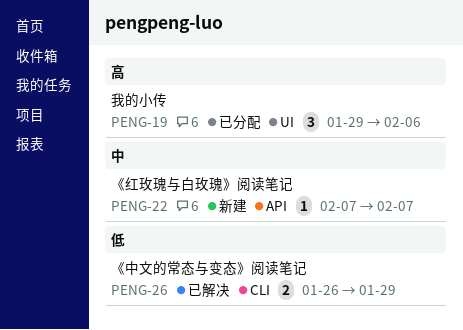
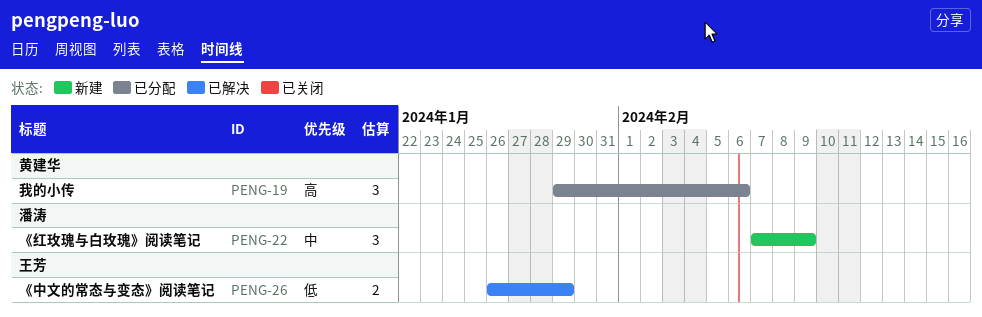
PENG-22, estimate: 1 -> 3
PENG-22, due: Feb 7 -> Feb 9

